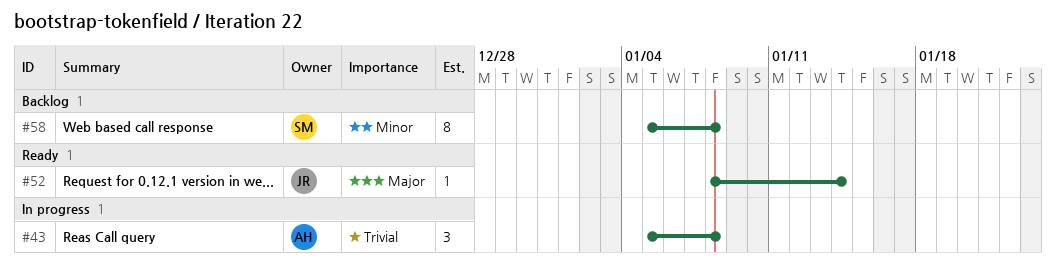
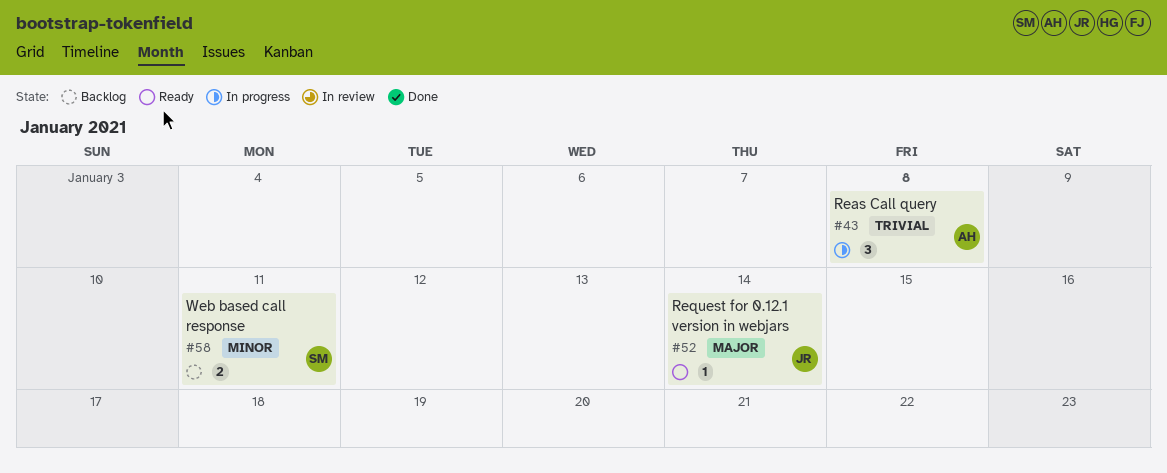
#58, estimate: 8 -> 2
#58, due: Jan 8 -> Jan 11

